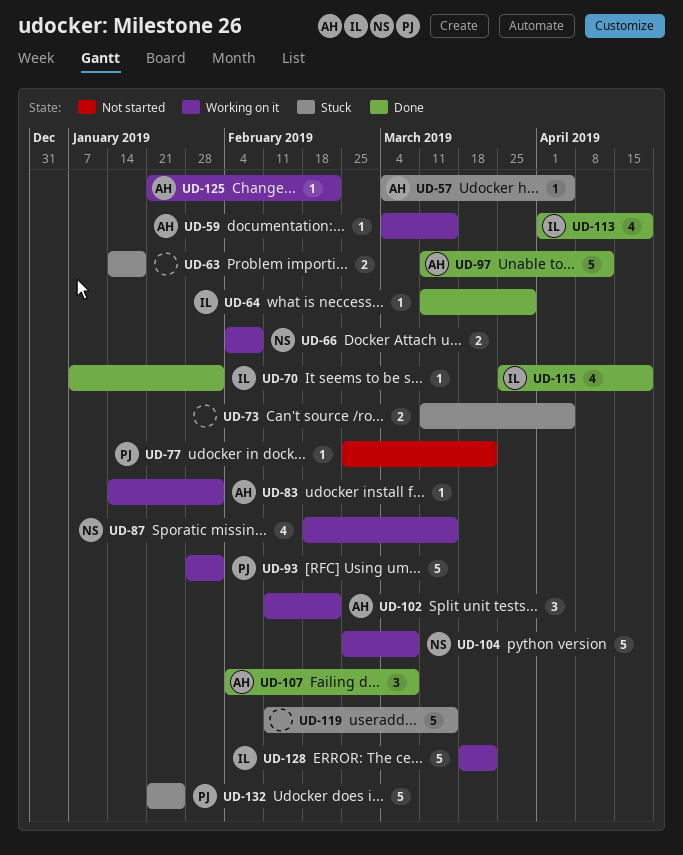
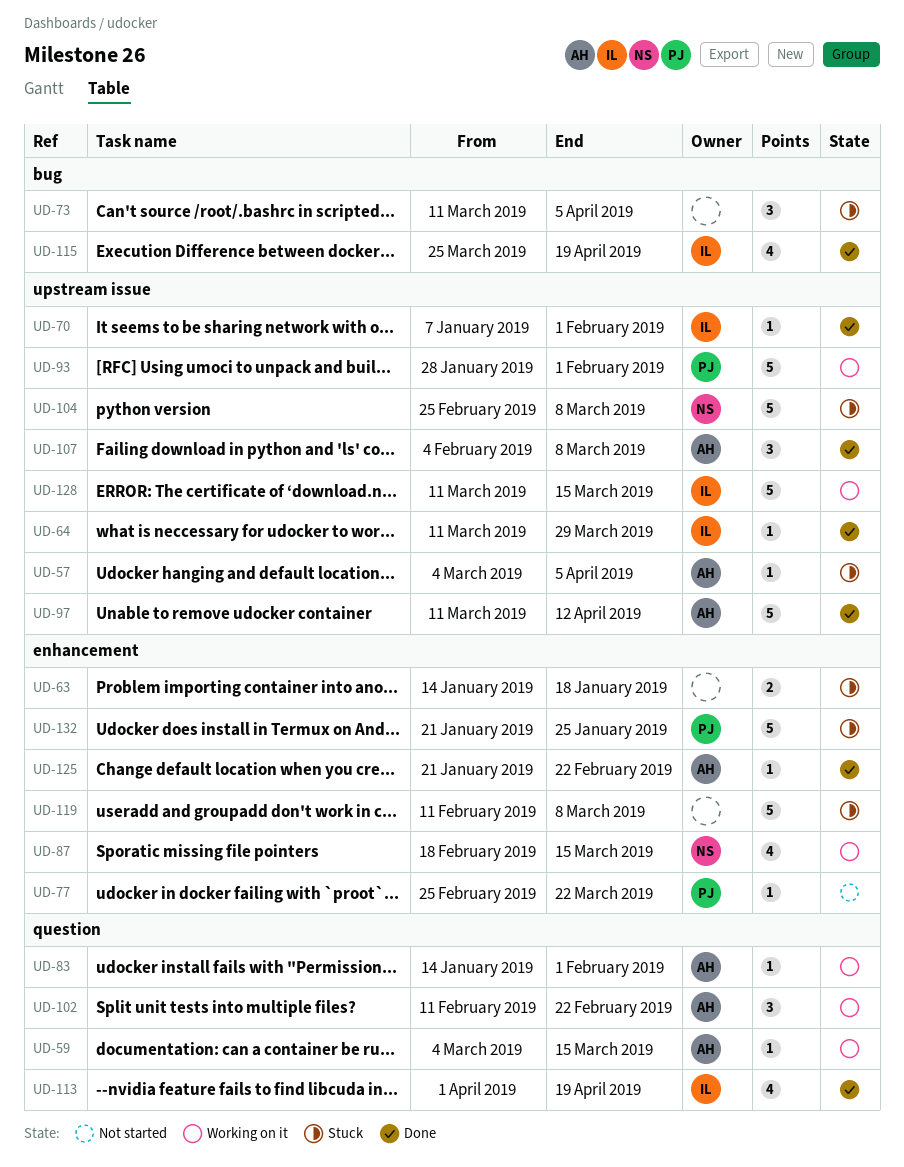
UD-66: present -> none
UD-73, estimate: 2 -> 3
UD-104, status: Working on it -> Stuck
UD-119, due: Mar 15 -> Mar 8
UD-125, status: Working on it -> Done
UD-128, start: Mar 18 -> Mar 11
UD-128, due: Mar 22 -> Mar 15

